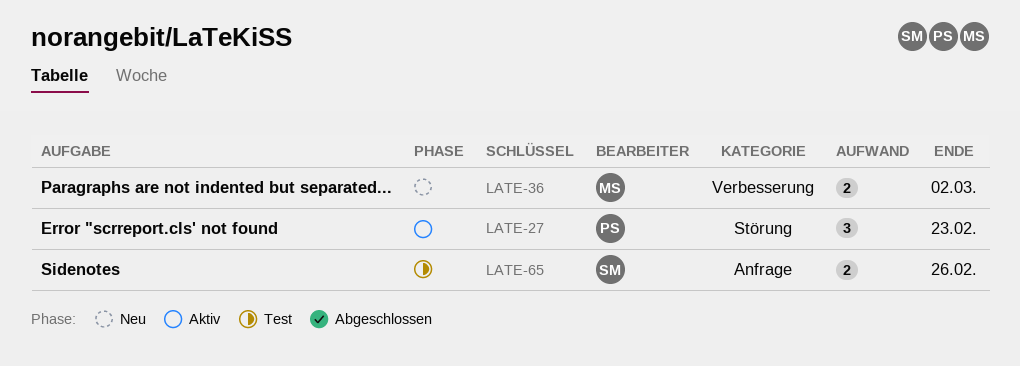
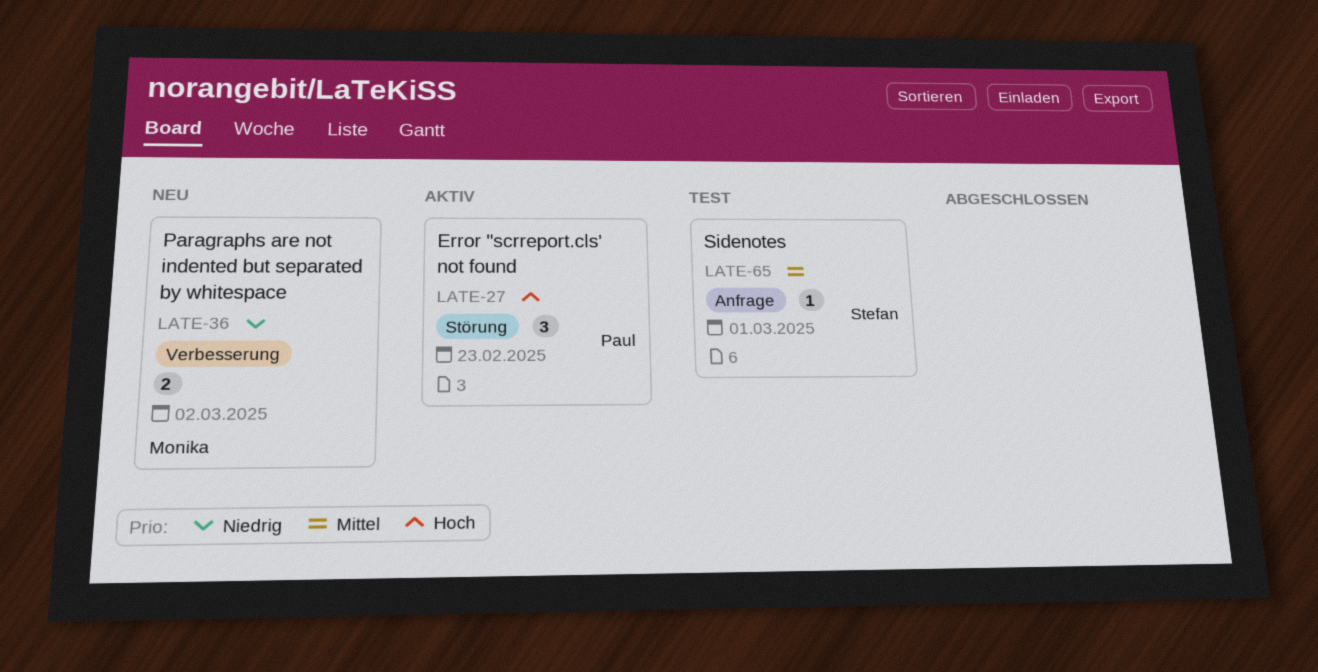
LATE-65, estimate: 2 -> 1
LATE-65, due: Feb 26 -> Mar 1

